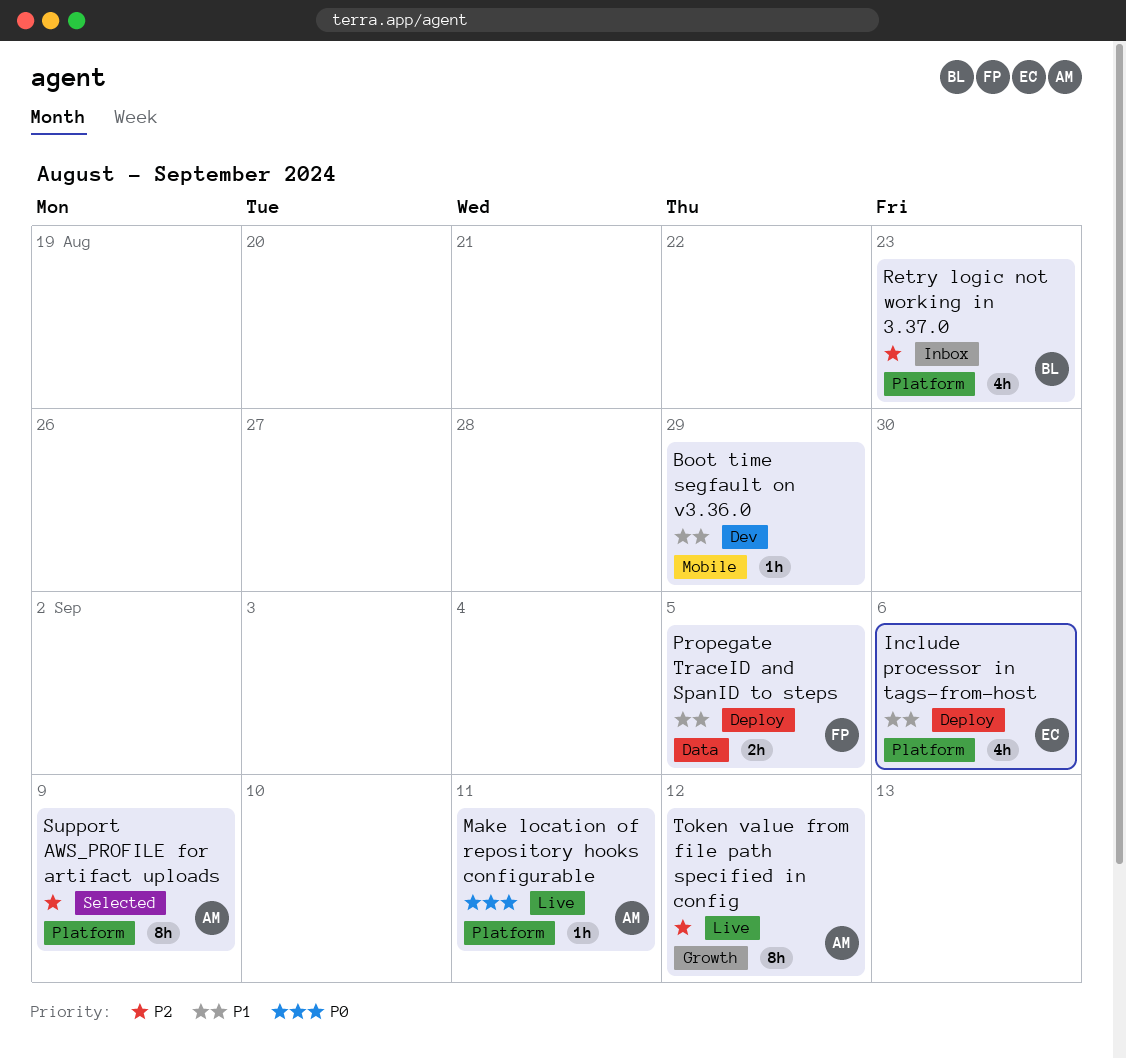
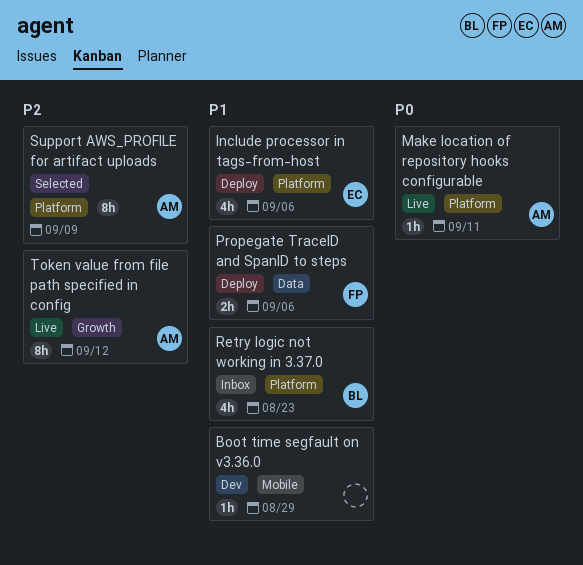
Propegate TraceID and SpanID to steps, due: Sep 5 -> Sep 6
Retry logic not working in 3.37.0, priority: P2 -> P1

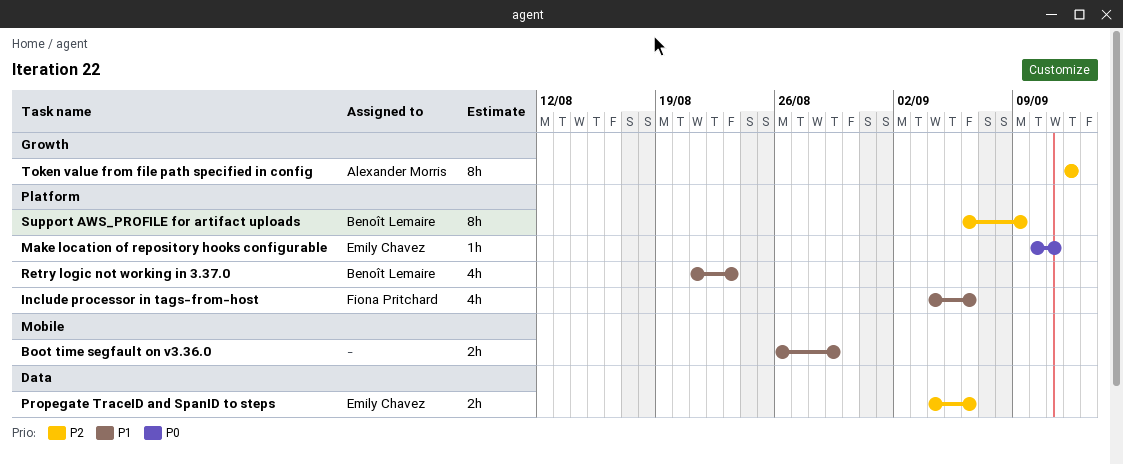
Boot time segfault on v3.36.0, estimate: 1h -> 2h
Include processor in tags-from-host, owner: Emily Chavez -> Fiona Pritchard
Make location of repository hooks configurable, owner: Alexander Morris -> Emily Chavez
Propegate TraceID and SpanID to steps, owner: Fiona Pritchard -> Emily Chavez
Propegate TraceID and SpanID to steps, priority: P1 -> P2
Support AWS_PROFILE for artifact uploads, owner: Alexander Morris -> Benoît Lemaire

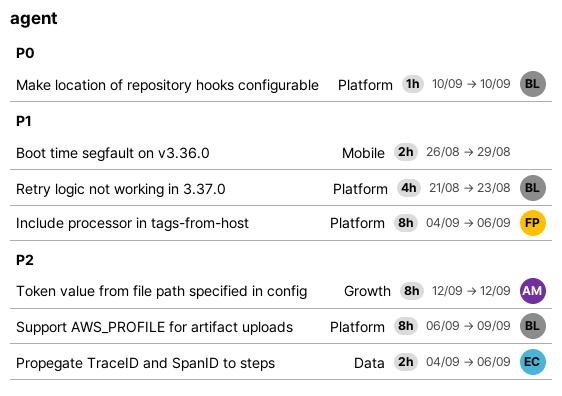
Include processor in tags-from-host, estimate: 4h -> 8h
Make location of repository hooks configurable, owner: Emily Chavez -> Benoît Lemaire
Make location of repository hooks configurable, due: Sep 11 -> Sep 10

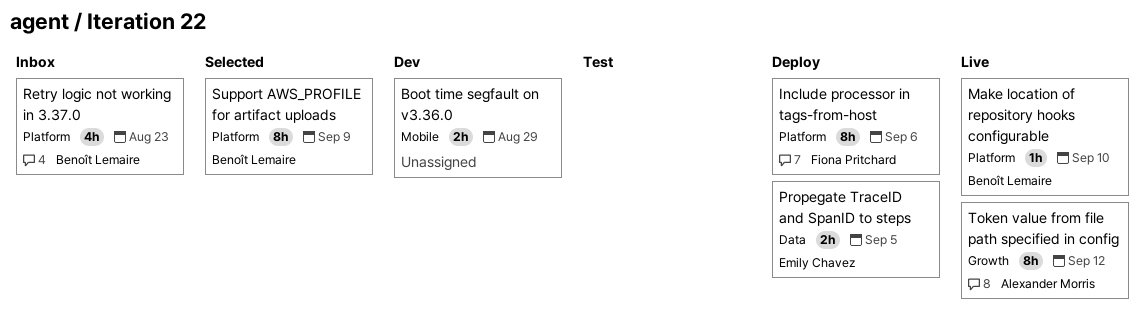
Propegate TraceID and SpanID to steps, due: Sep 6 -> Sep 5

